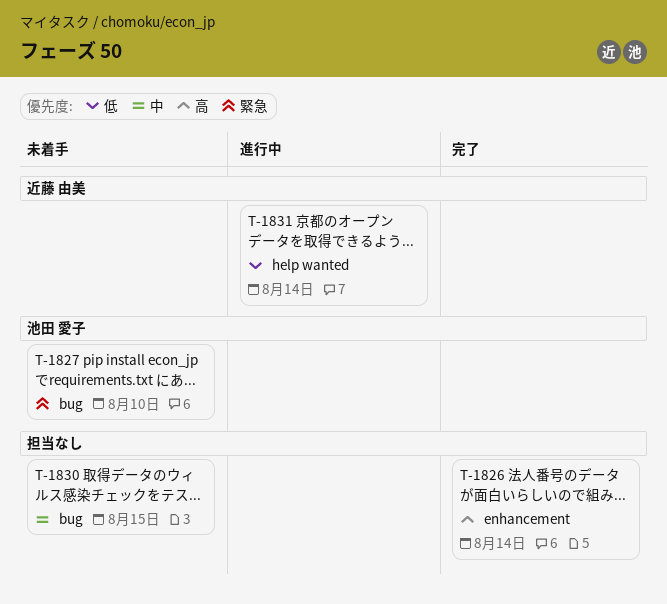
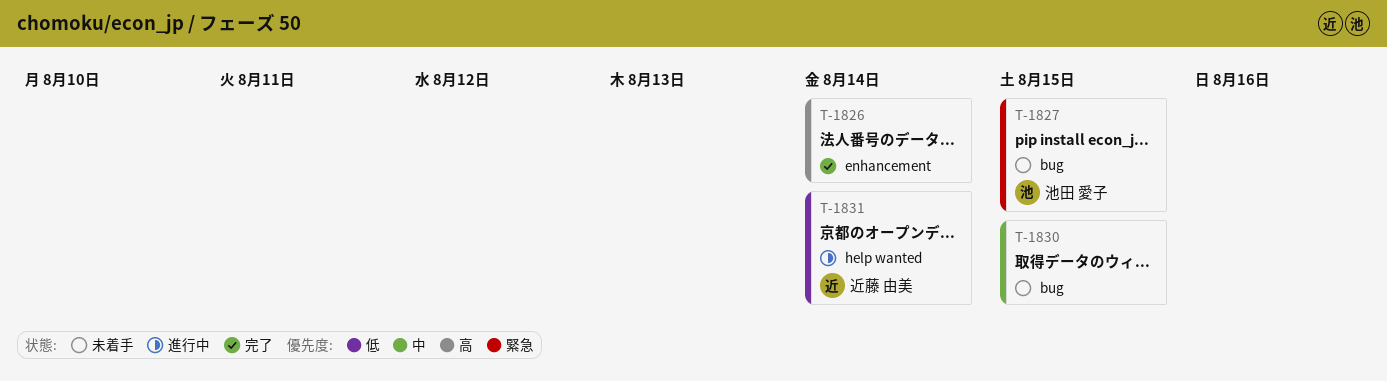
T-1827, due: Aug 10 -> Aug 15

